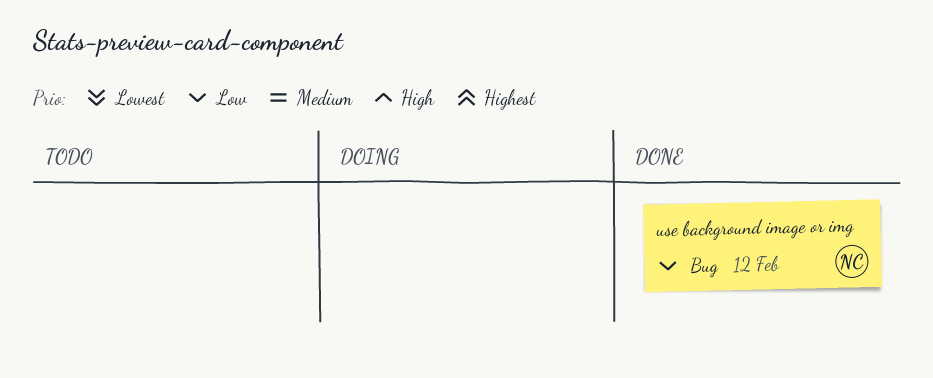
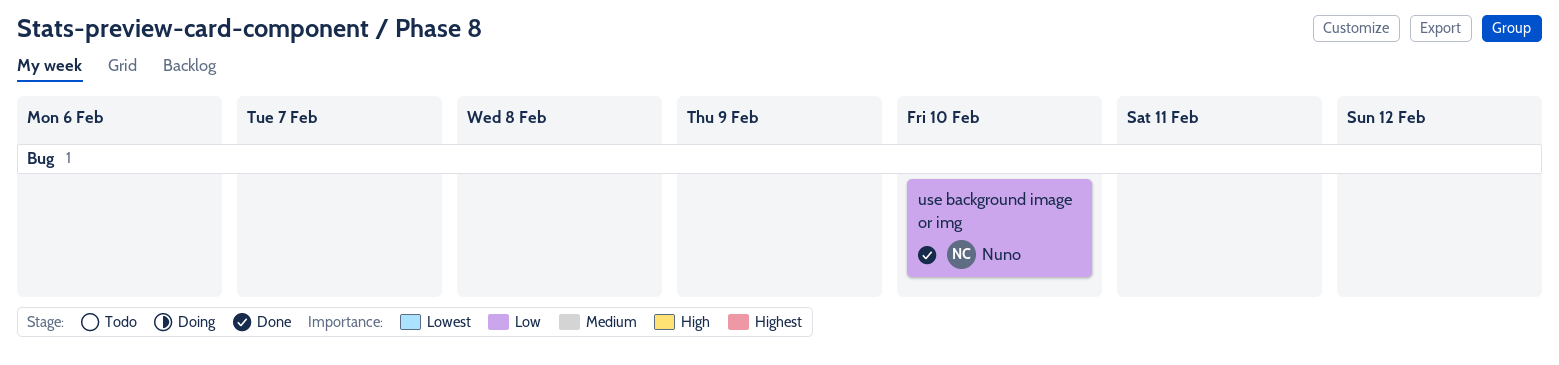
use background image or img, due: Feb 12 -> Feb 10

